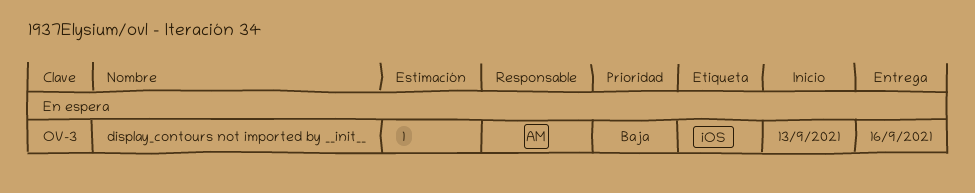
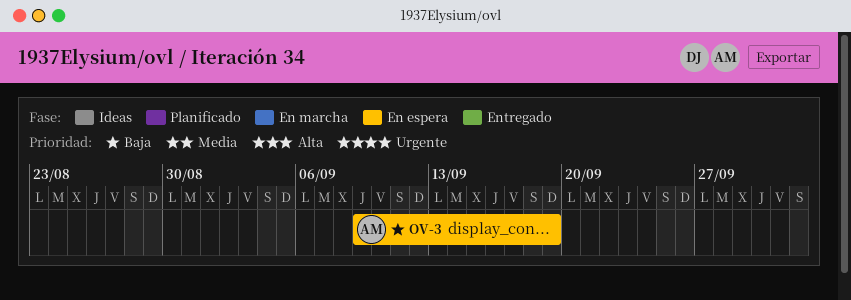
OV-3, start: Sep 13 -> Sep 9
OV-3, due: Sep 16 -> Sep 19

